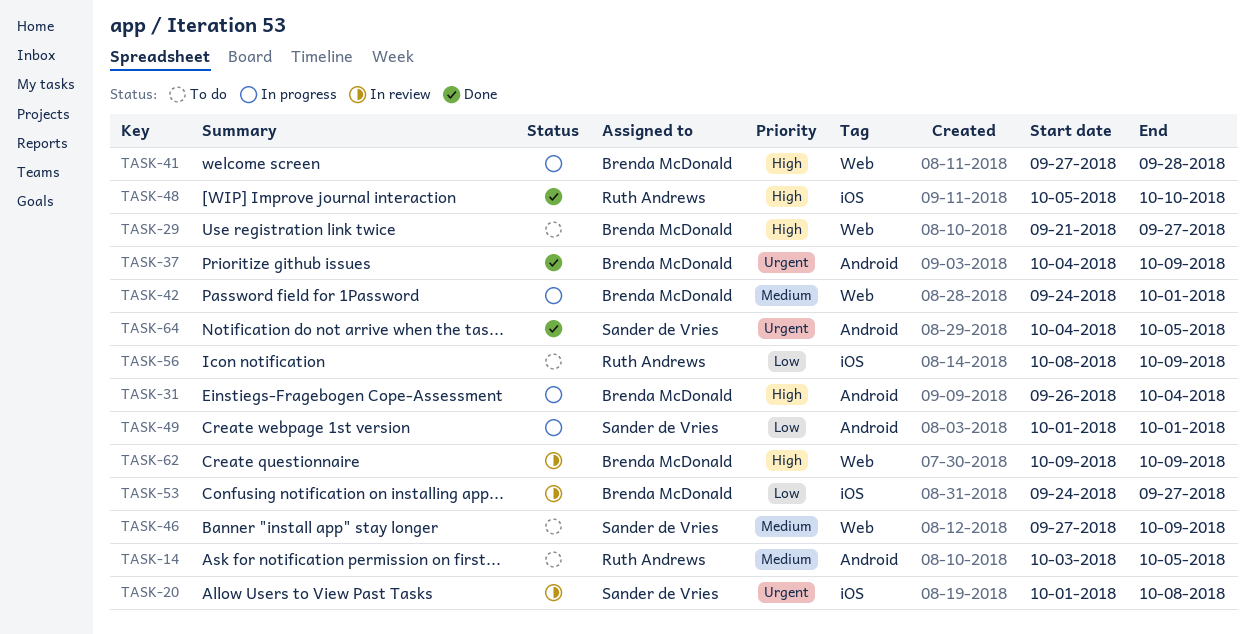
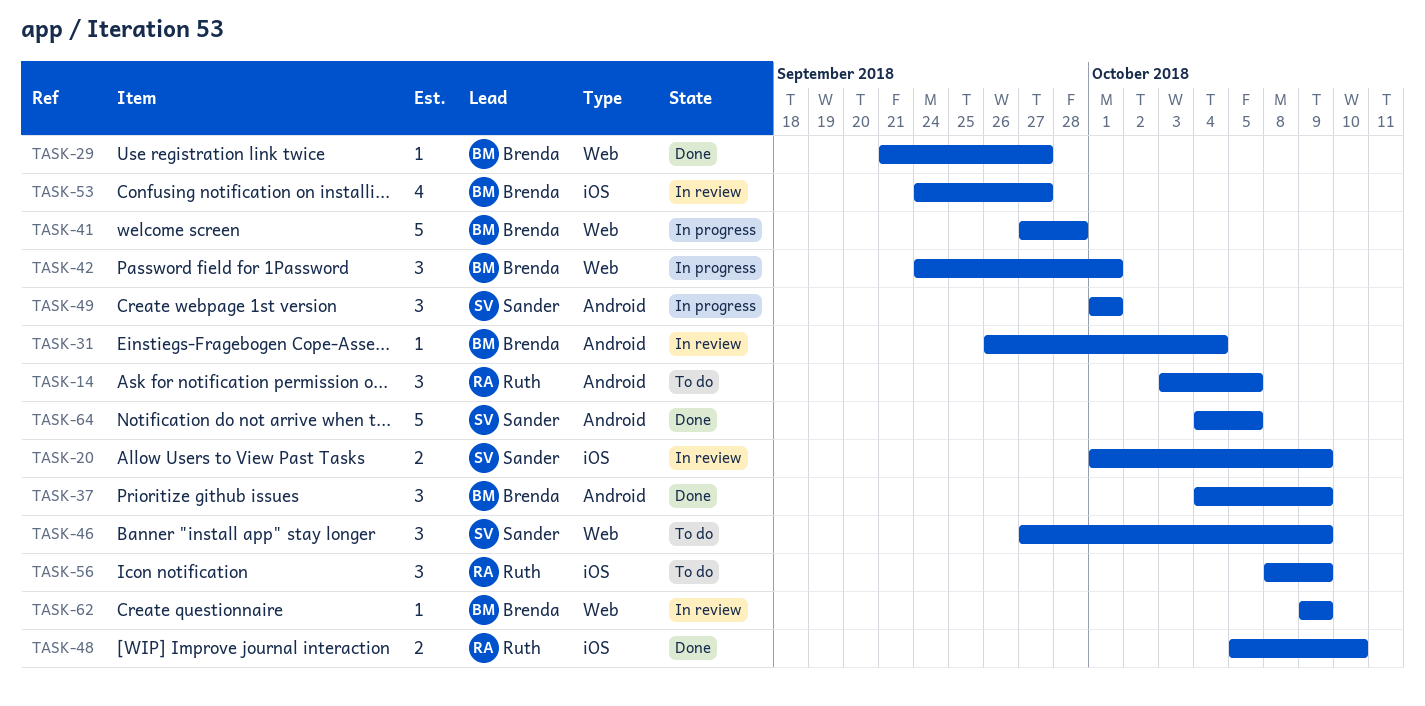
TASK-20, due: Oct 8 -> Oct 9
TASK-29, status: To do -> Done
TASK-31, status: In progress -> In review

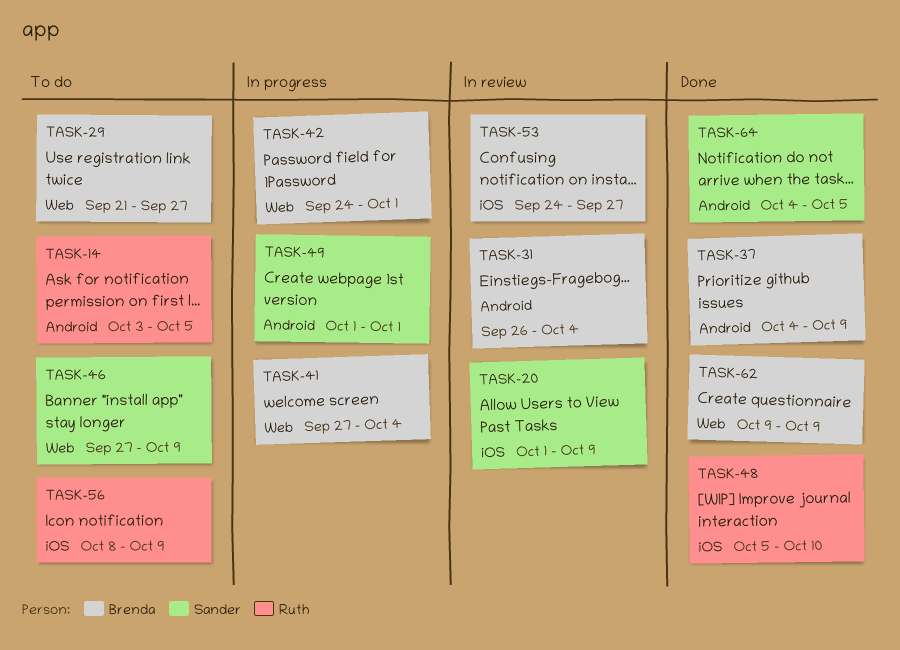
TASK-29, status: Done -> To do
TASK-41, due: Sep 28 -> Oct 4
TASK-62, status: In review -> Done

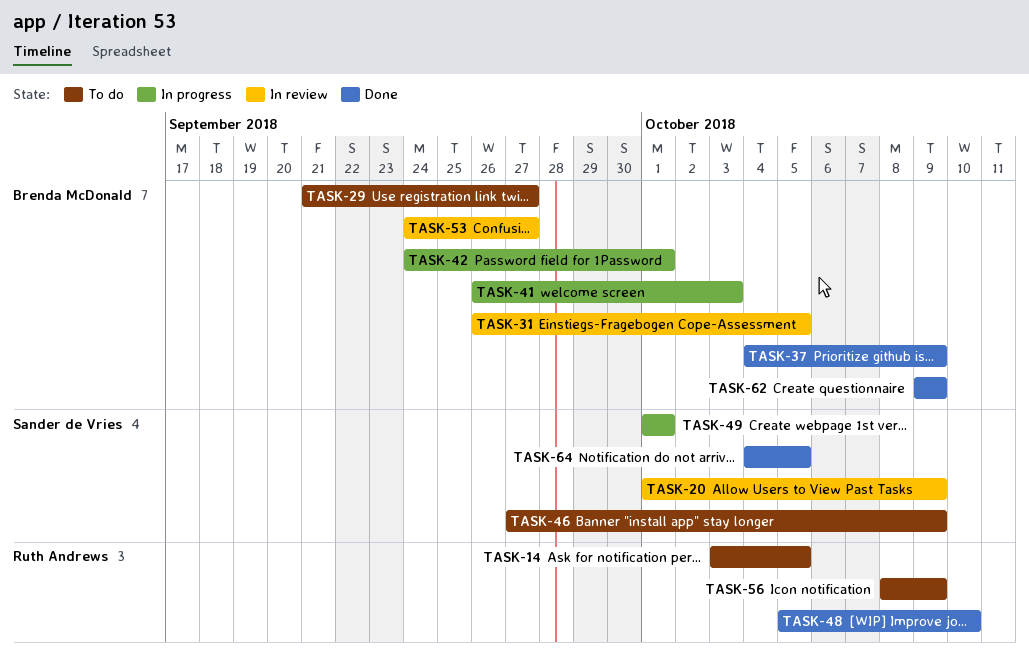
TASK-31, due: Oct 4 -> Oct 5
TASK-41, start: Sep 27 -> Sep 26
TASK-41, due: Oct 4 -> Oct 3

